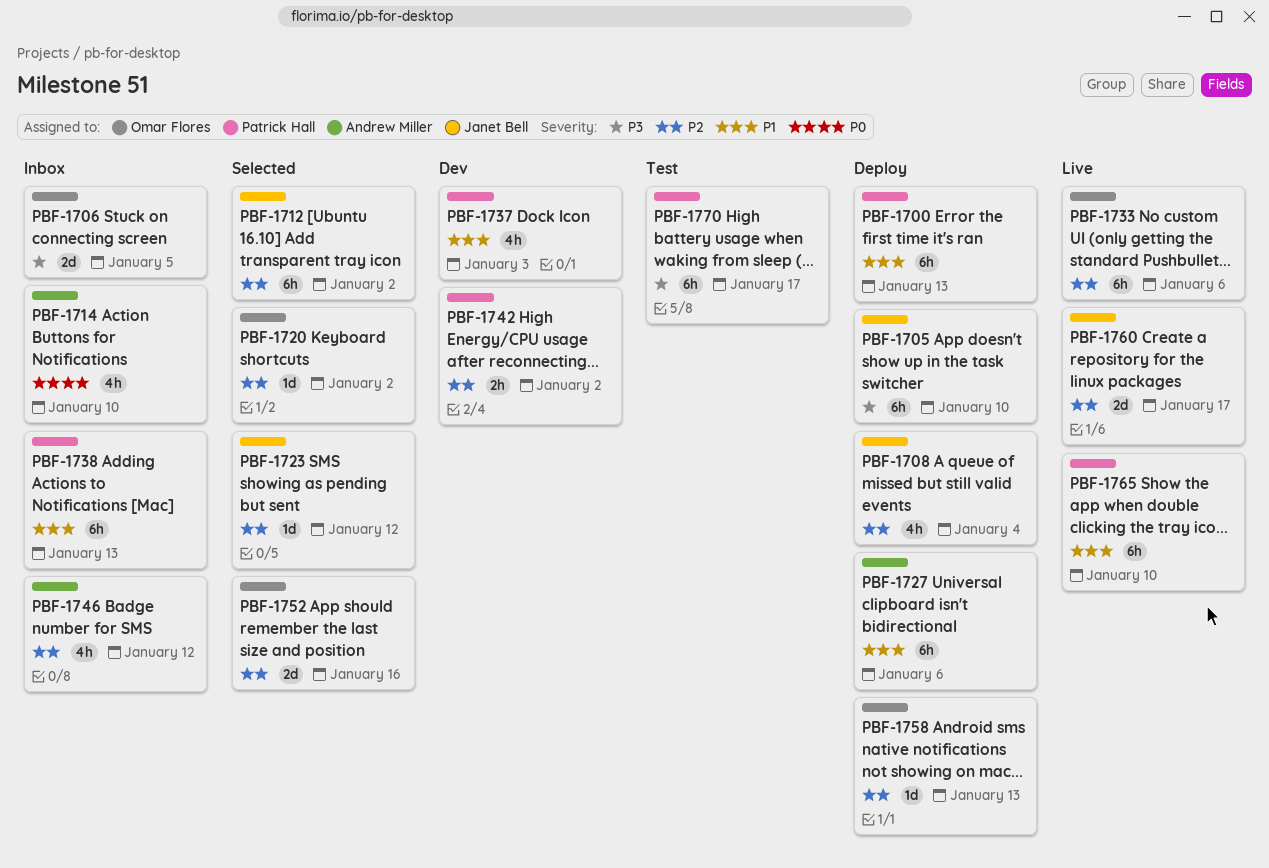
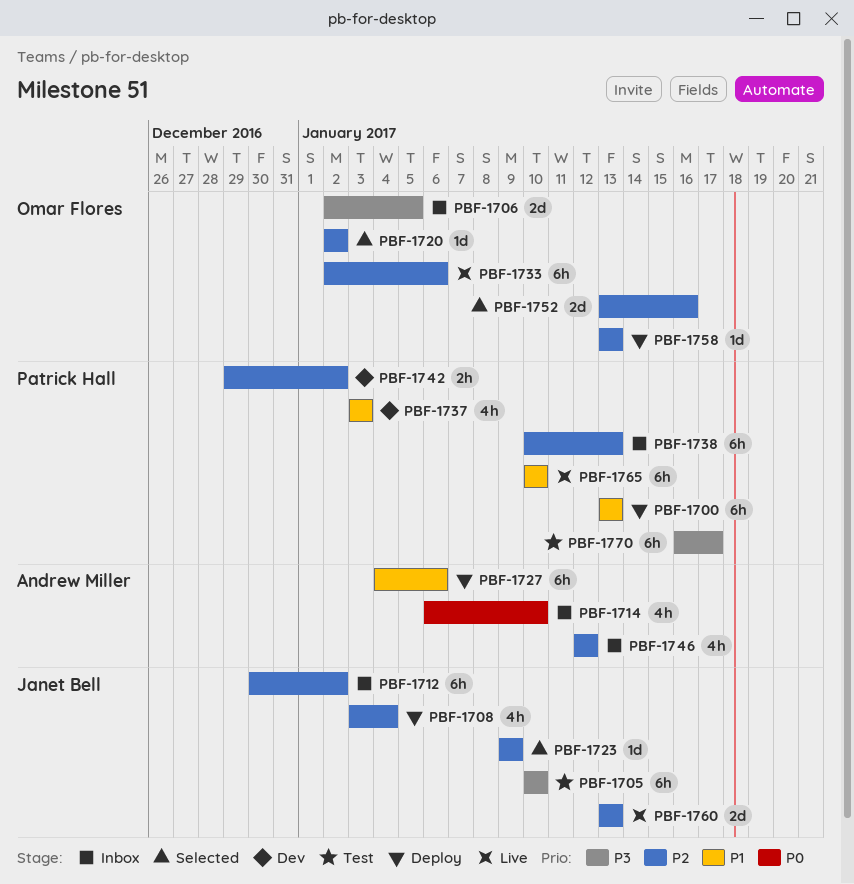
PBF-1705, status: Deploy -> Test
PBF-1712, status: Selected -> Inbox
PBF-1723, due: Jan 12 -> Jan 9
PBF-1738, priority: P1 -> P2
PBF-1760, due: Jan 17 -> Jan 13

